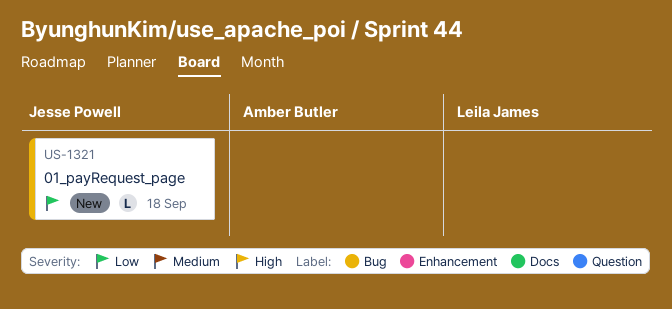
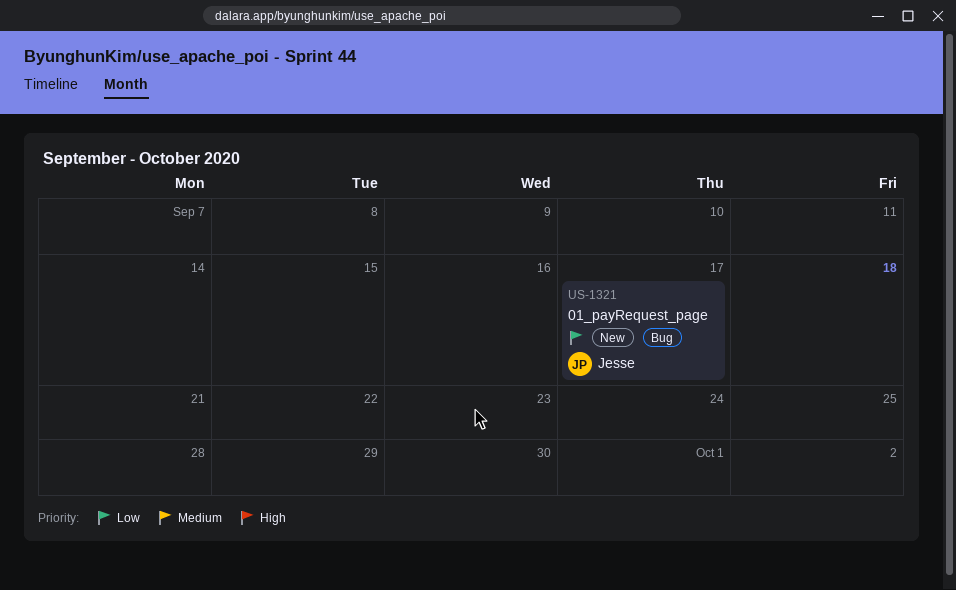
US-1321, due: Sep 18 -> Sep 17

